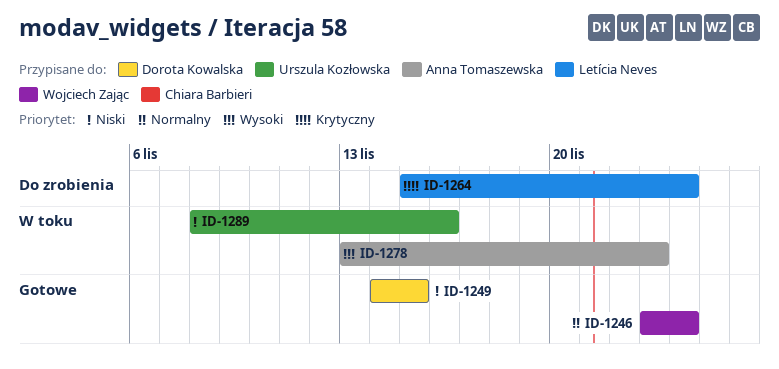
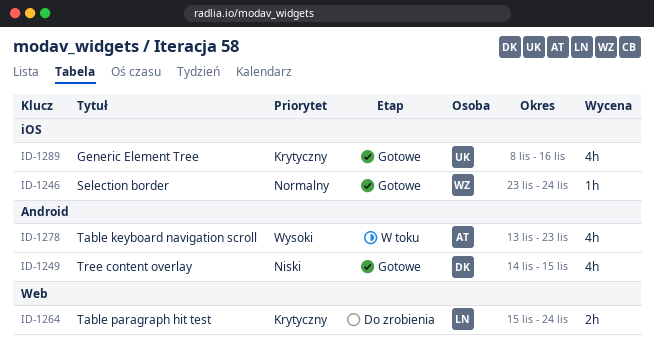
ID-1289, status: W toku -> Gotowe
ID-1289, priority: Niski -> Krytyczny

